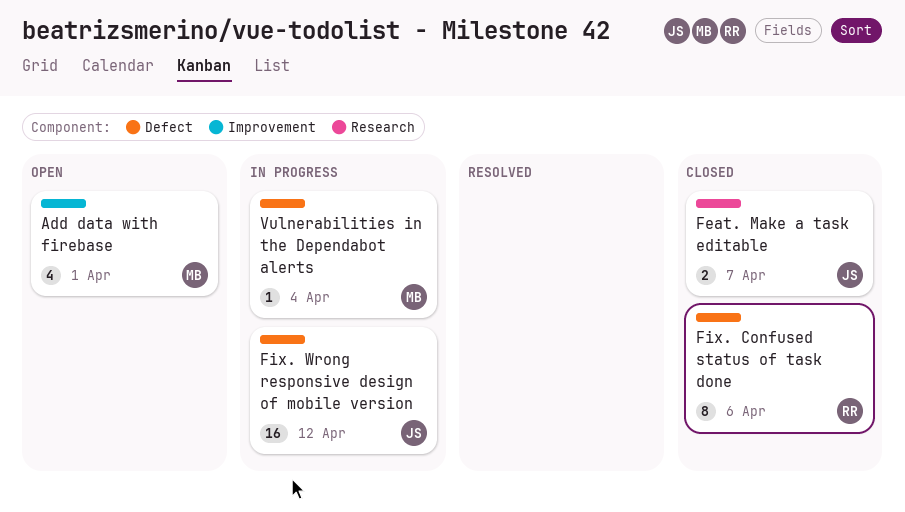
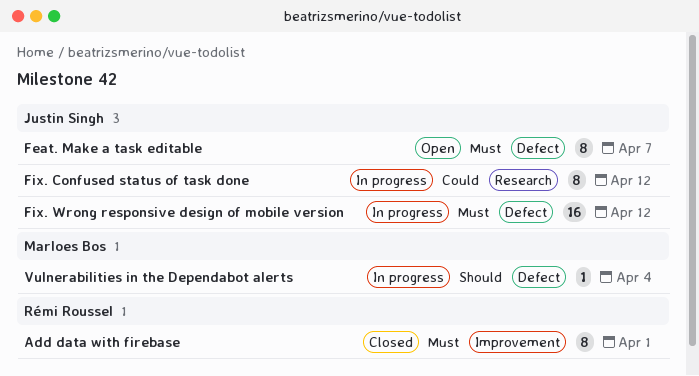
Add data with firebase, status: Open -> Closed
Add data with firebase, owner: Marloes Bos -> Rémi Roussel
Add data with firebase, estimate: 4 -> 8
Feat. Make a task editable, status: Closed -> Open
Feat. Make a task editable, label: Research -> Defect
Feat. Make a task editable, estimate: 2 -> 8
Fix. Confused status of task done, status: Closed -> In progress
Fix. Confused status of task done, owner: Rémi Roussel -> Justin Singh
Fix. Confused status of task done, label: Defect -> Research
Fix. Confused status of task done, due: Apr 6 -> Apr 12

